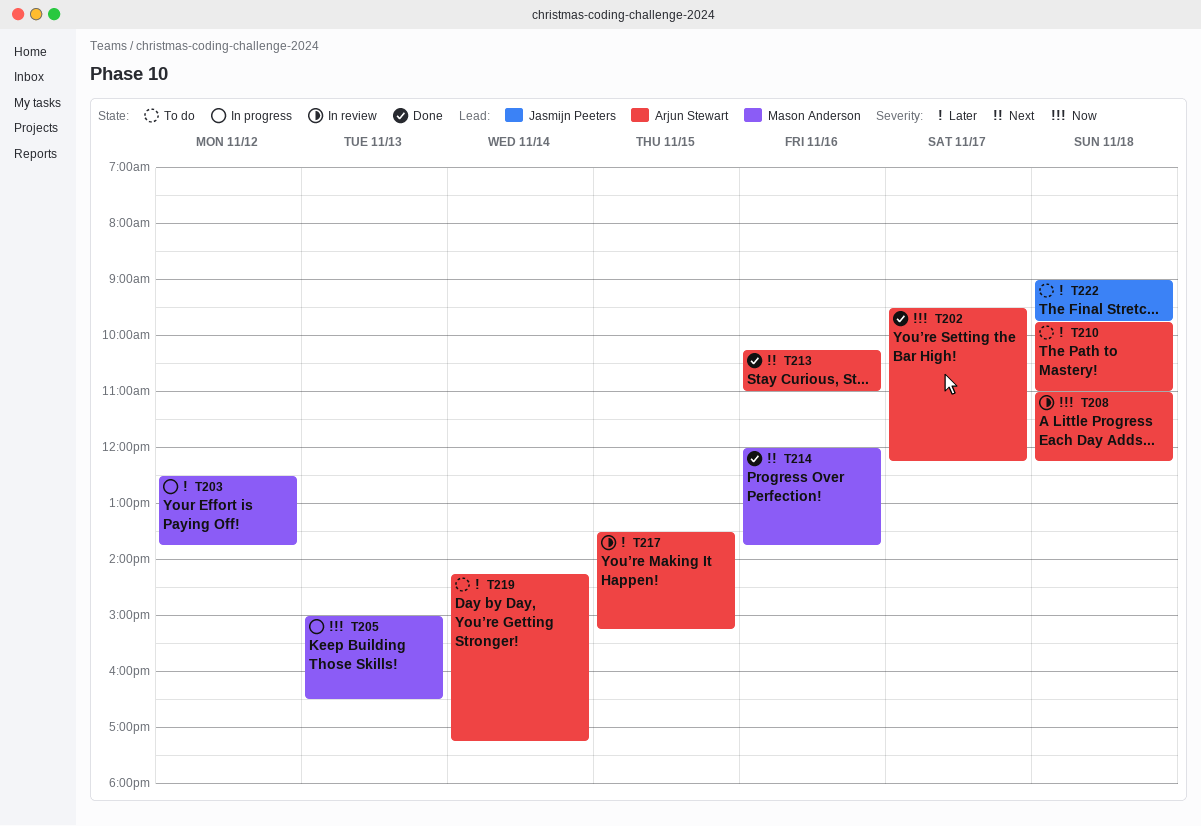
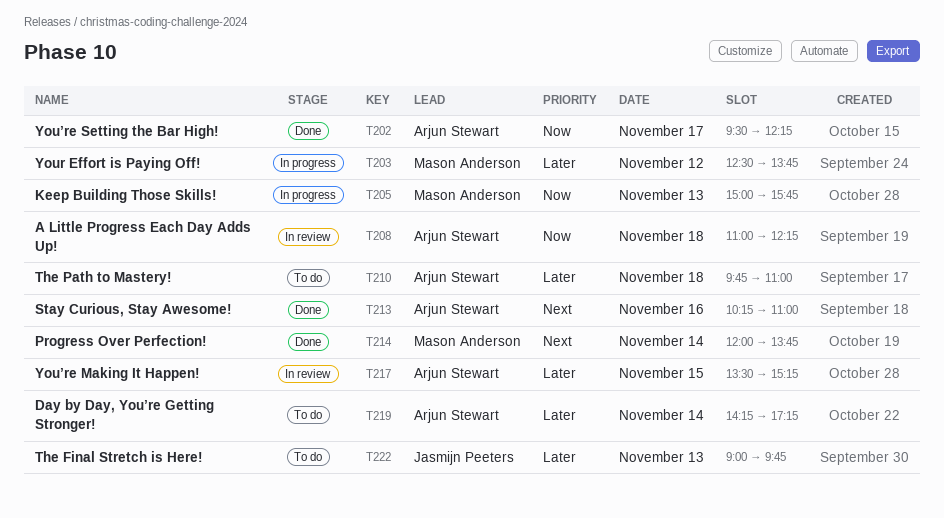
T205, ends: 16:30 -> 15:45
T214, day: Nov 16 -> Nov 14
T222, day: Nov 18 -> Nov 13

